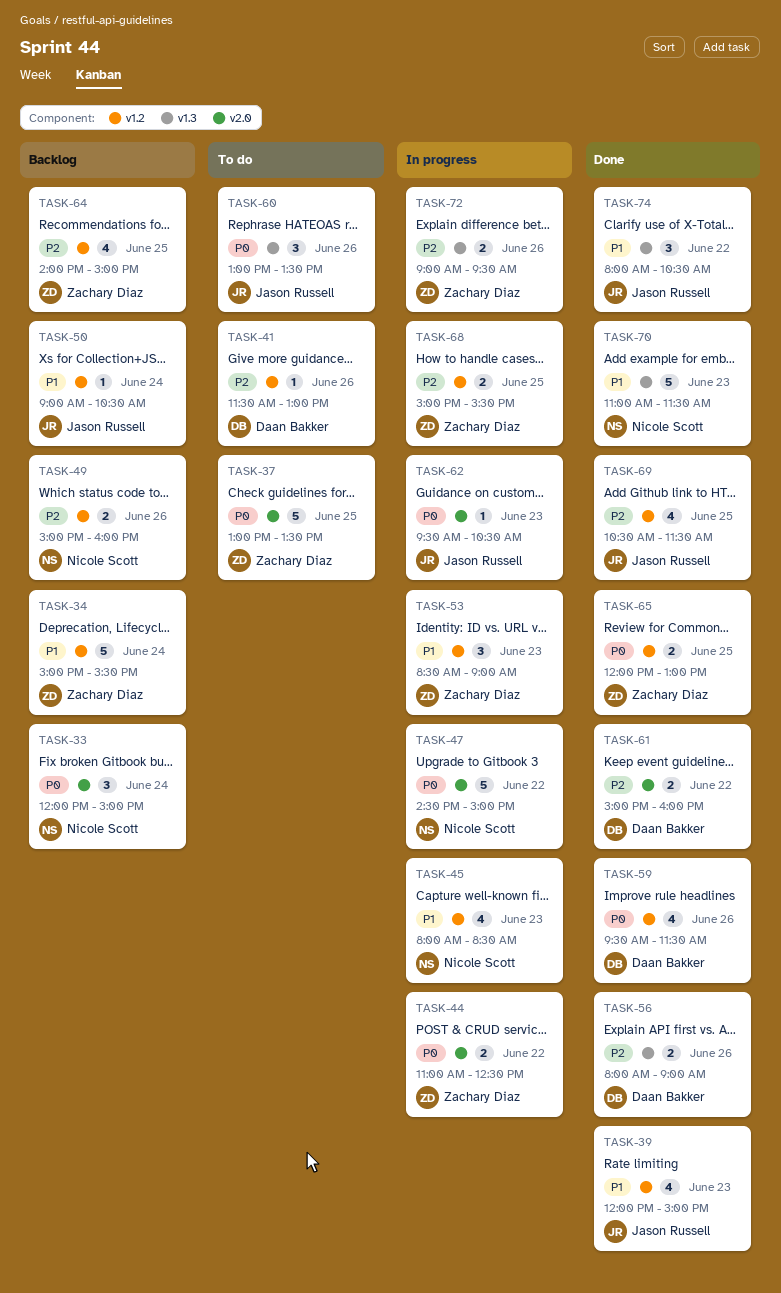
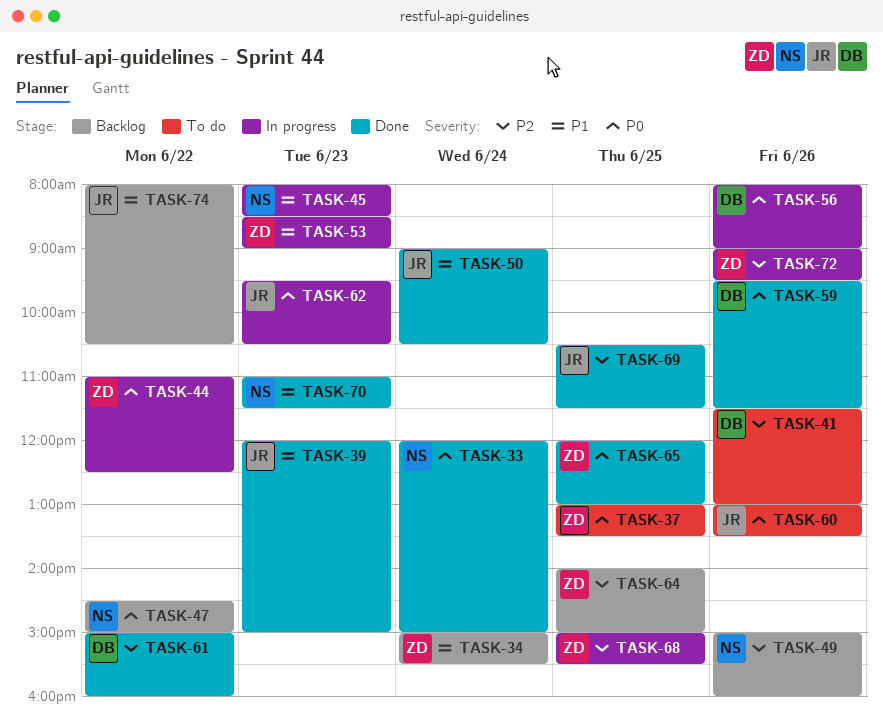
TASK-33, status: Backlog -> Done
TASK-47, status: In progress -> Backlog
TASK-50, status: Backlog -> Done
TASK-56, status: Done -> In progress
TASK-56, priority: P2 -> P0
TASK-74, status: Done -> Backlog

